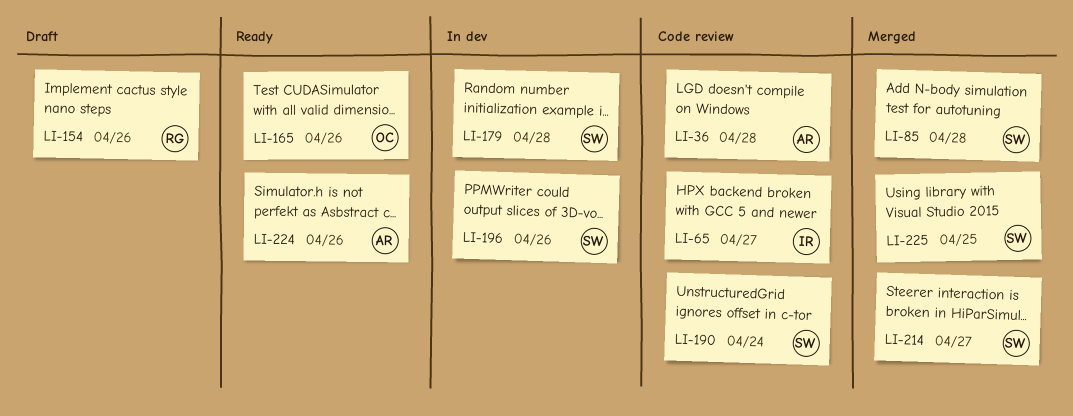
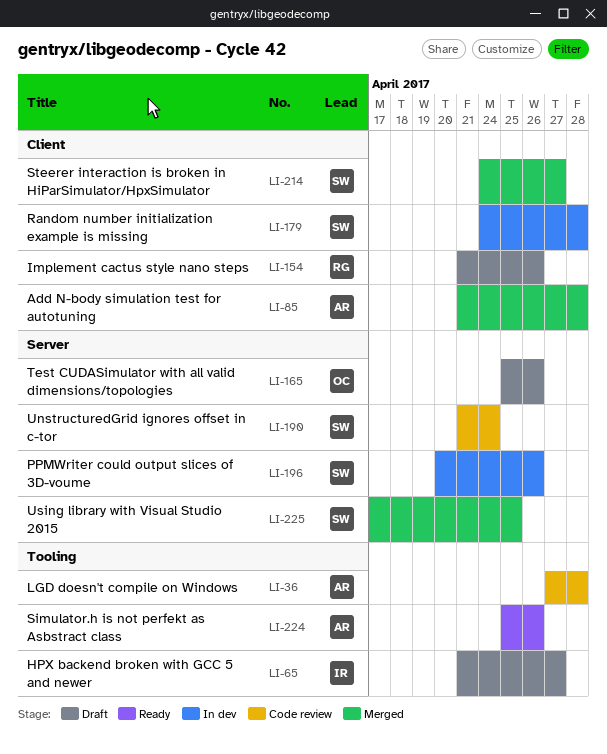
LI-65, status: Code review -> Draft
LI-85, owner: SW -> AR
LI-165, status: Ready -> Draft

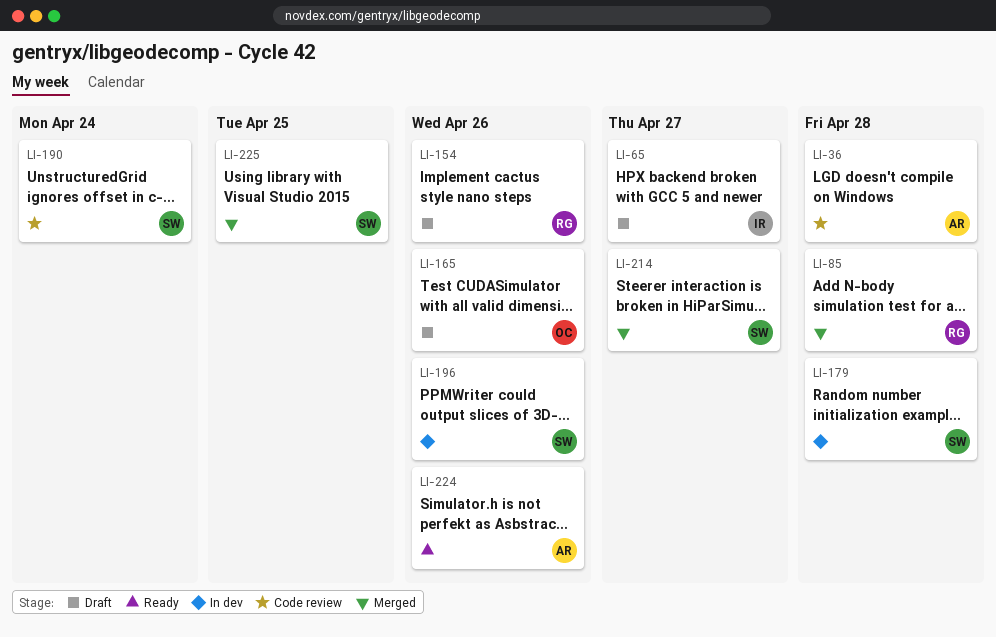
LI-85, owner: AR -> RG

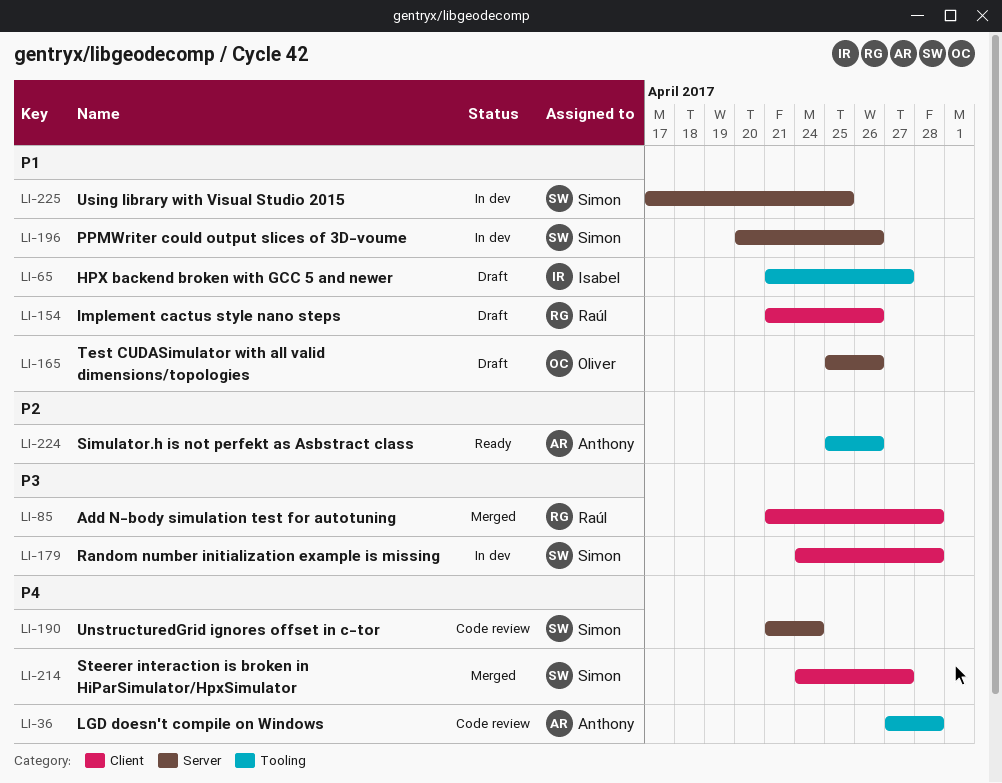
LI-225, status: Merged -> In dev

